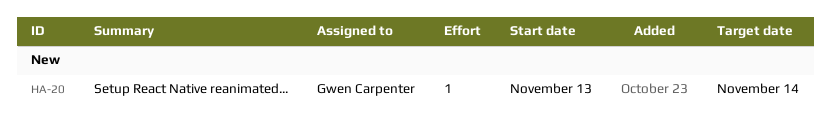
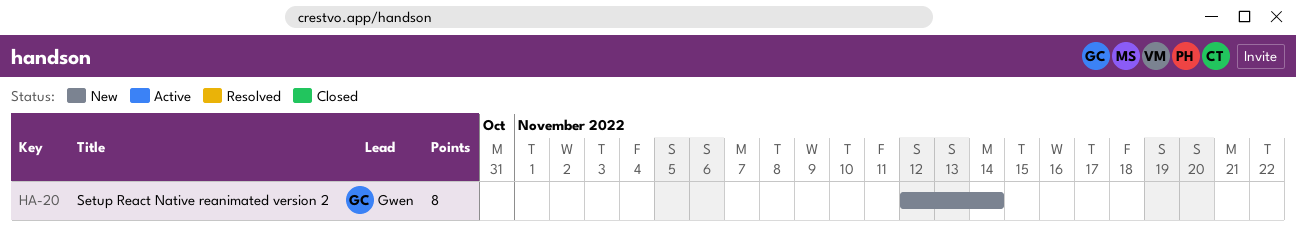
HA-20, estimate: 1 -> 8
HA-20, start: Nov 13 -> Nov 12

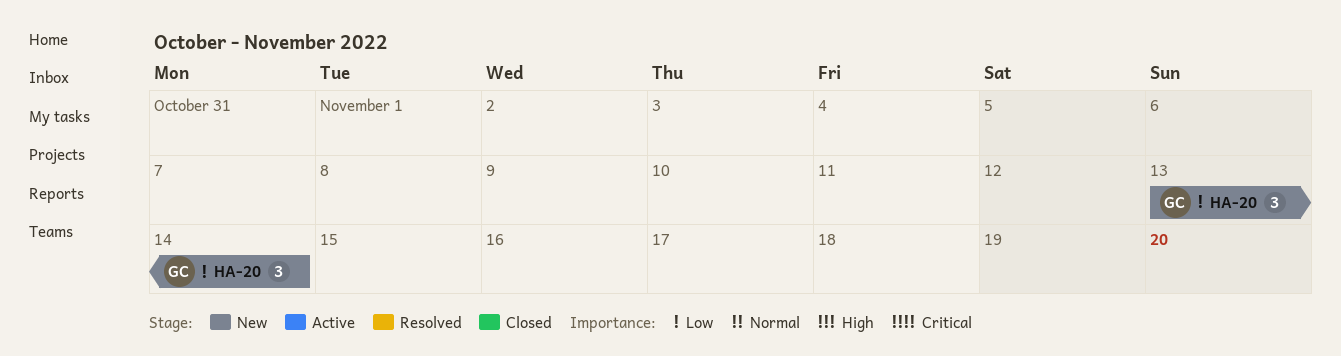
HA-20, estimate: 8 -> 3
HA-20, start: Nov 12 -> Nov 13

